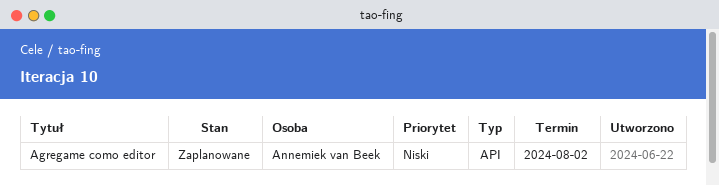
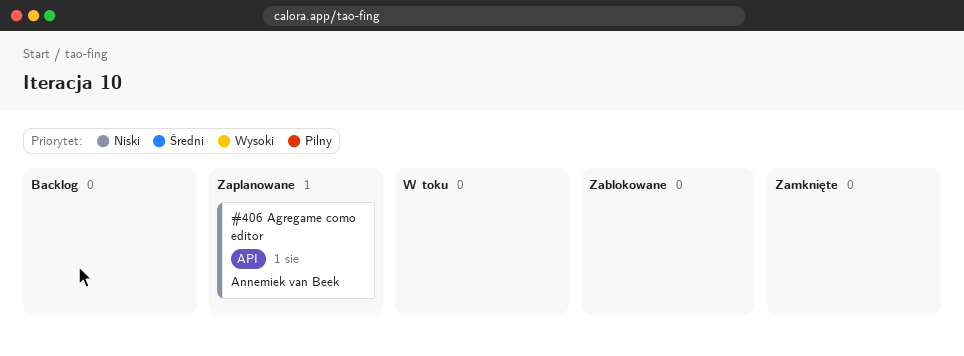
Agregame como editor, due: Aug 2 -> Aug 1

